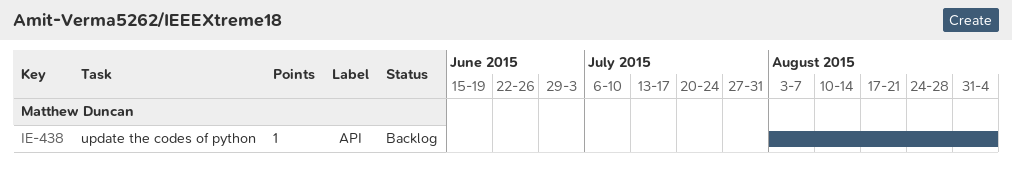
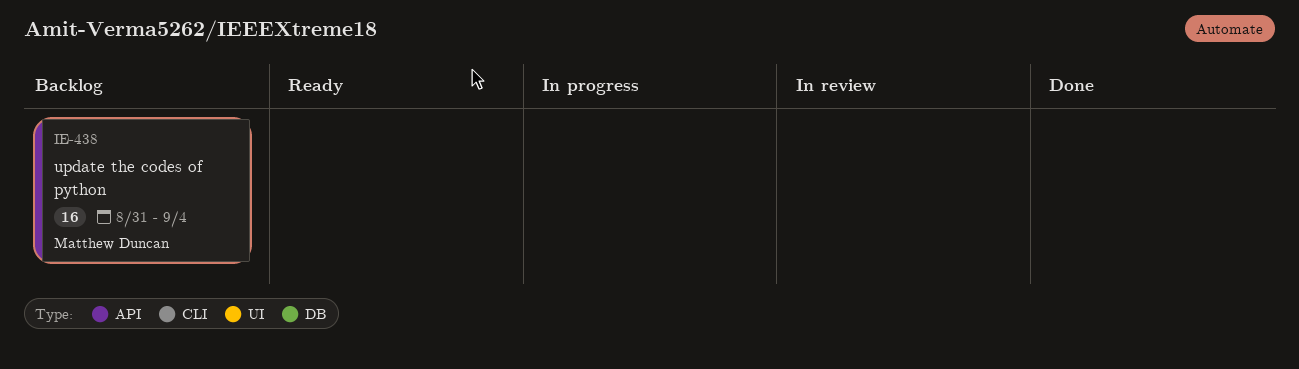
IE-438, estimate: 1 -> 16
IE-438, start: Aug 3 -> Aug 31

